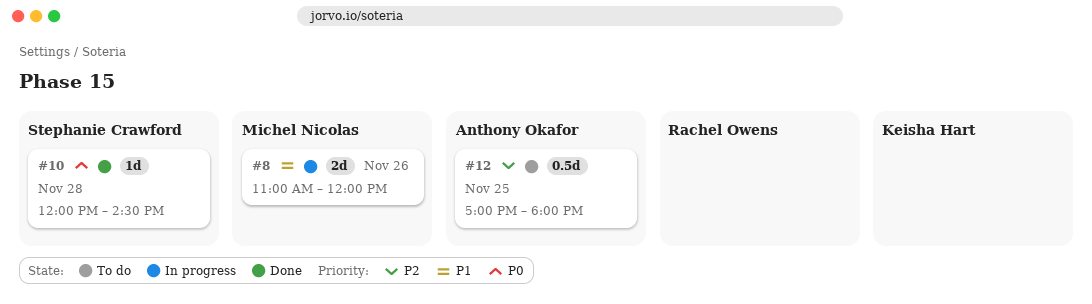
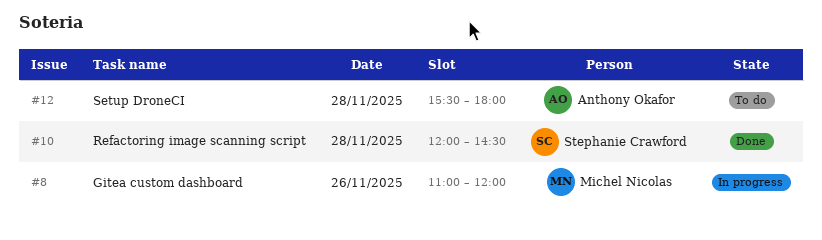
#12, day: Nov 25 -> Nov 28
#12, begins: 17:00 -> 15:30

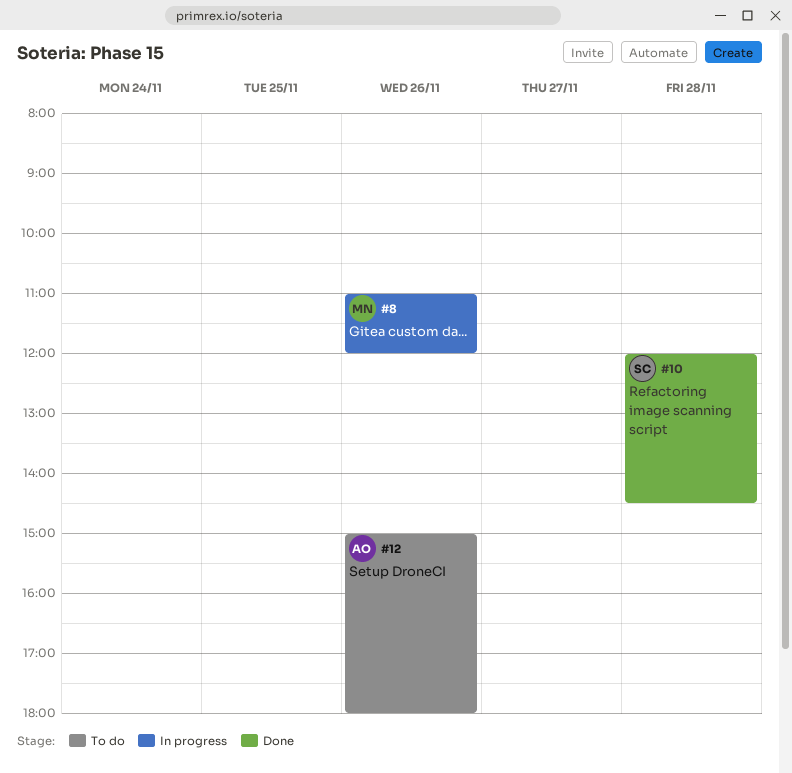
#12, day: Nov 28 -> Nov 26
#12, begins: 15:30 -> 15:00

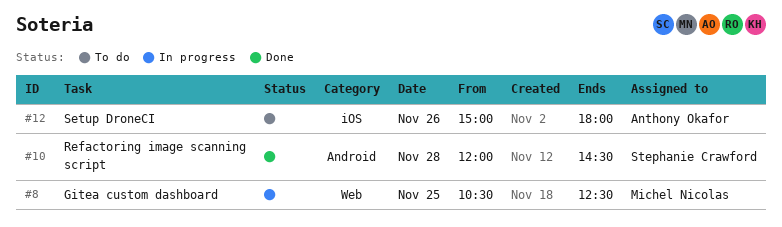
#8, day: Nov 26 -> Nov 25
#8, begins: 11:00 -> 10:30
#8, ends: 12:00 -> 12:30

